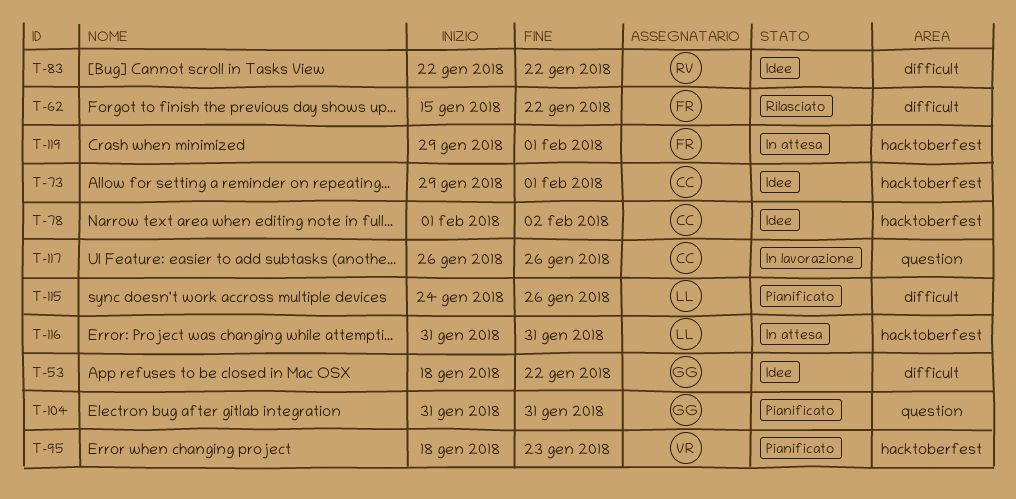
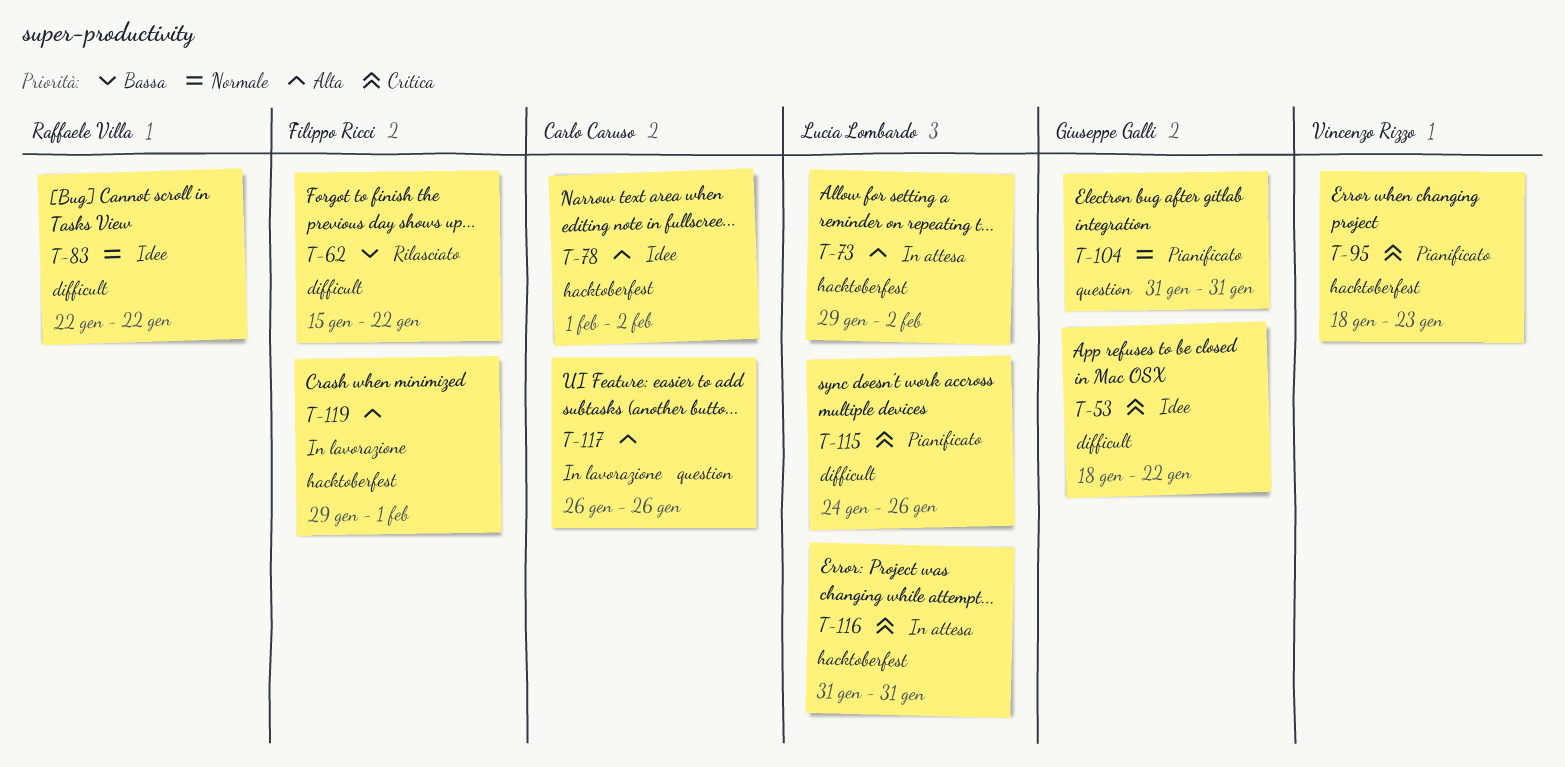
T-73, status: Idee -> In attesa
T-73, owner: Carlo Caruso -> Lucia Lombardo
T-73, due: Feb 1 -> Feb 2
T-119, status: In attesa -> In lavorazione

